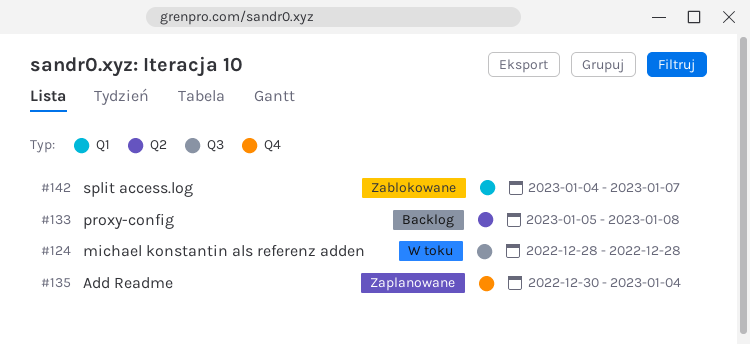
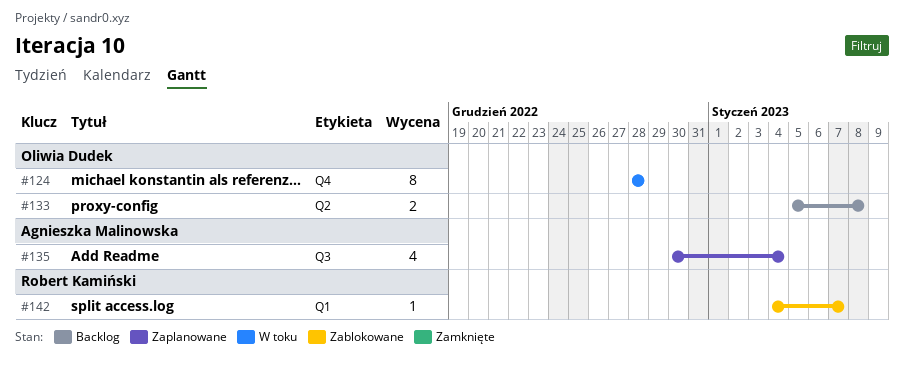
#124, label: Q3 -> Q4
#135, label: Q4 -> Q3

